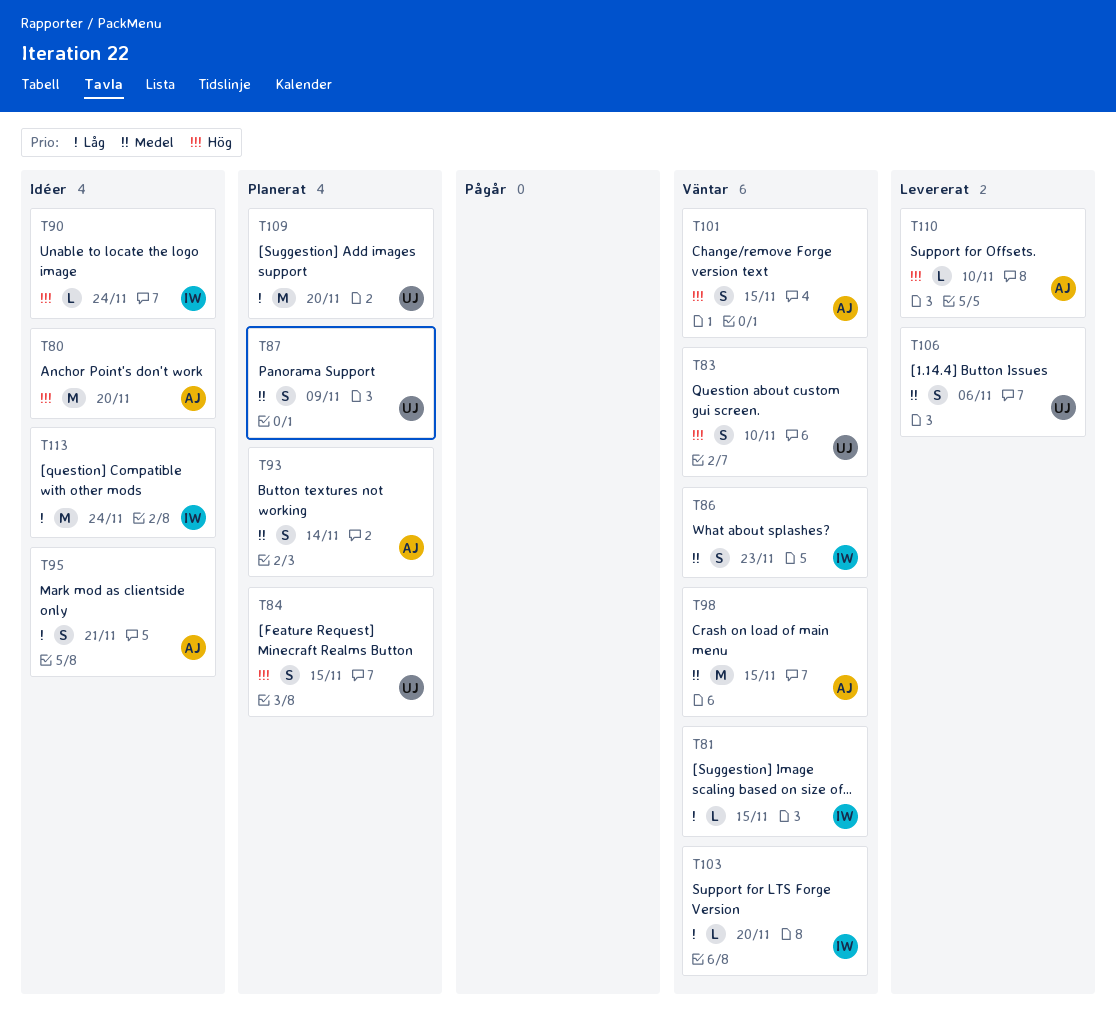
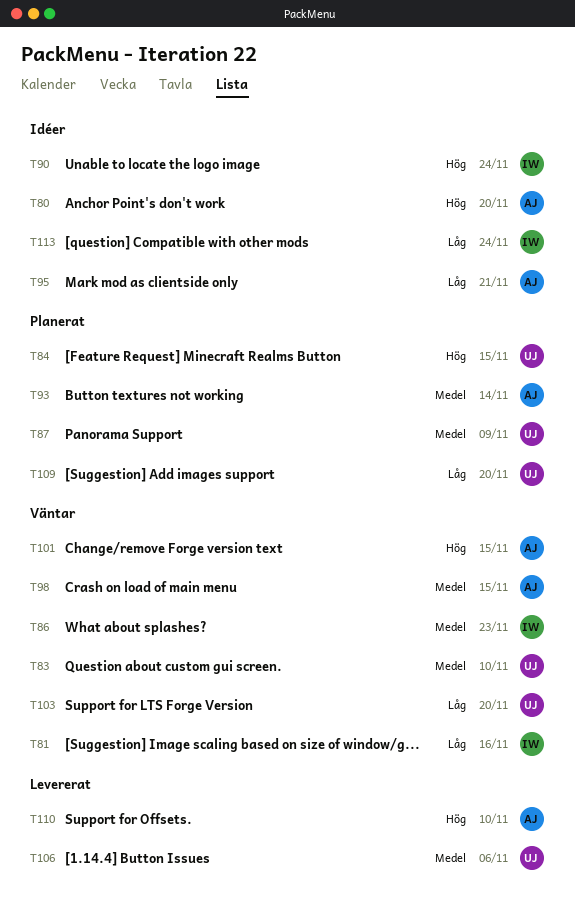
T81, due: Nov 15 -> Nov 16
T83, priority: Hög -> Medel
T103, owner: IW -> UJ

